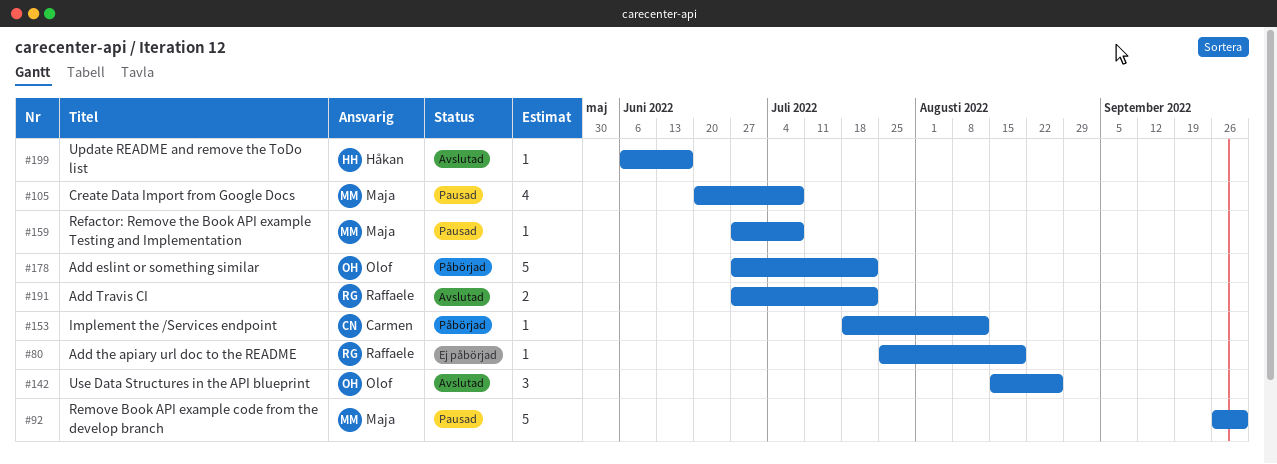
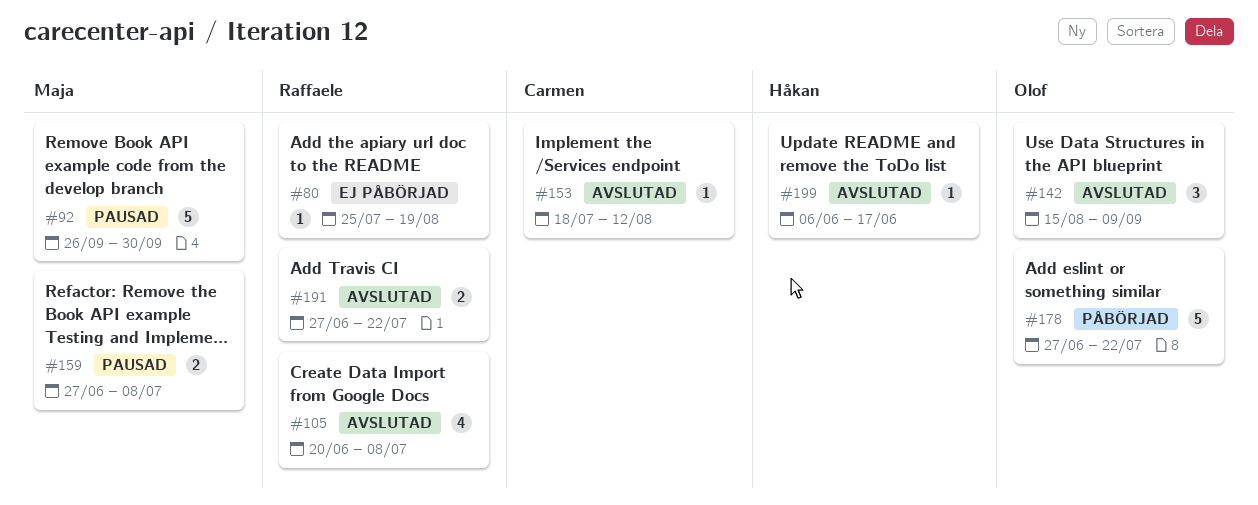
#105, status: Pausad -> Avslutad
#105, owner: Maja -> Raffaele
#142, due: Aug 26 -> Sep 9
#153, status: Påbörjad -> Avslutad
#159, estimate: 1 -> 2

